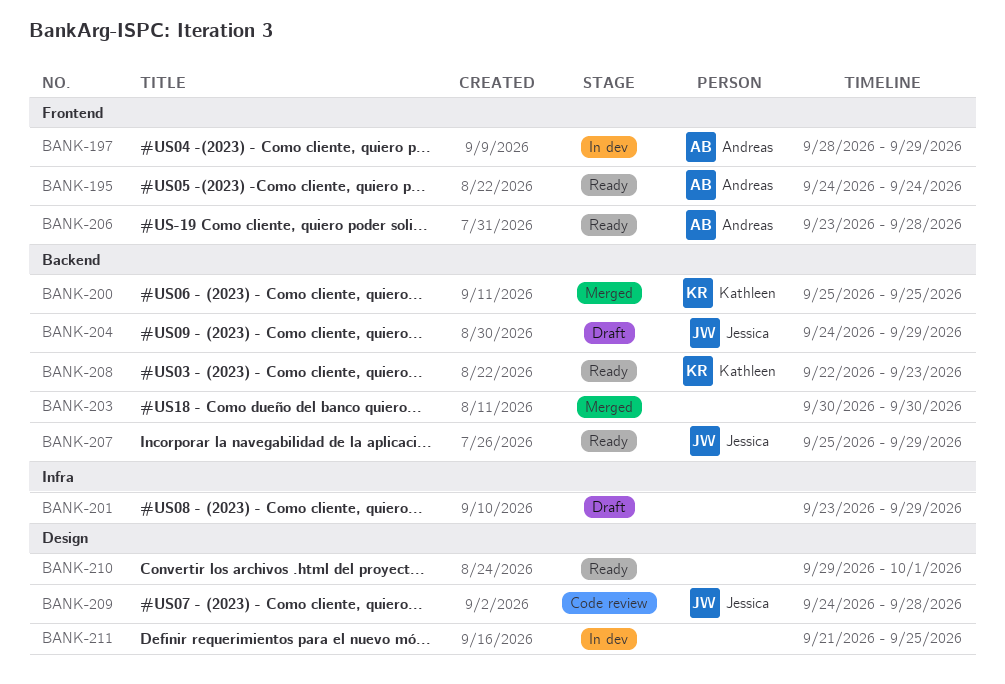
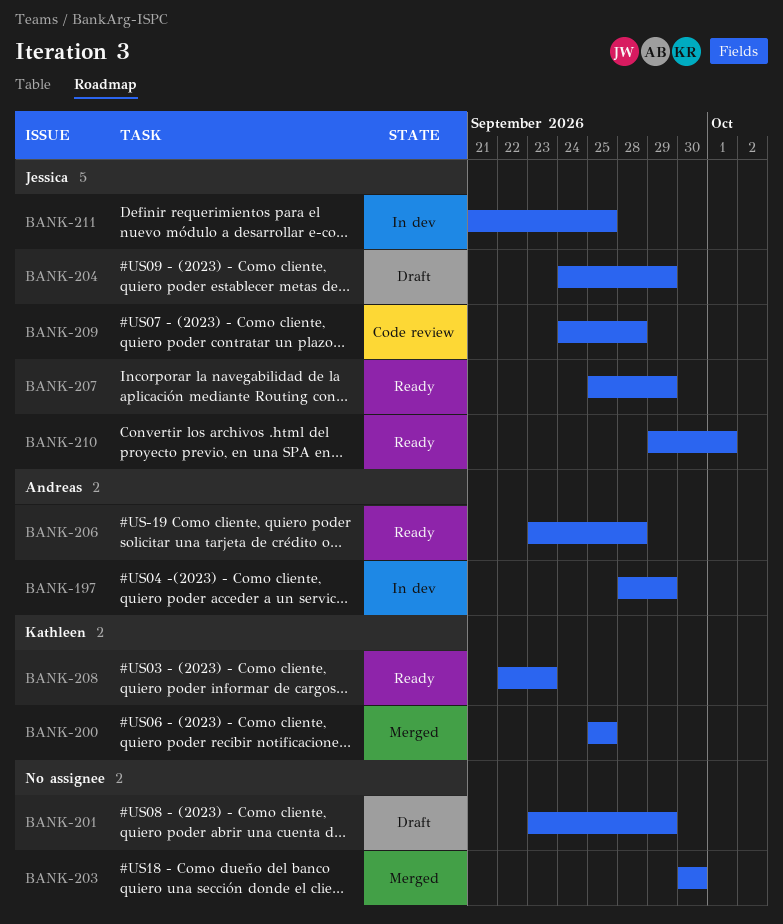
BANK-195: present -> none
BANK-210, owner: none -> Jessica
BANK-211, owner: none -> Jessica

